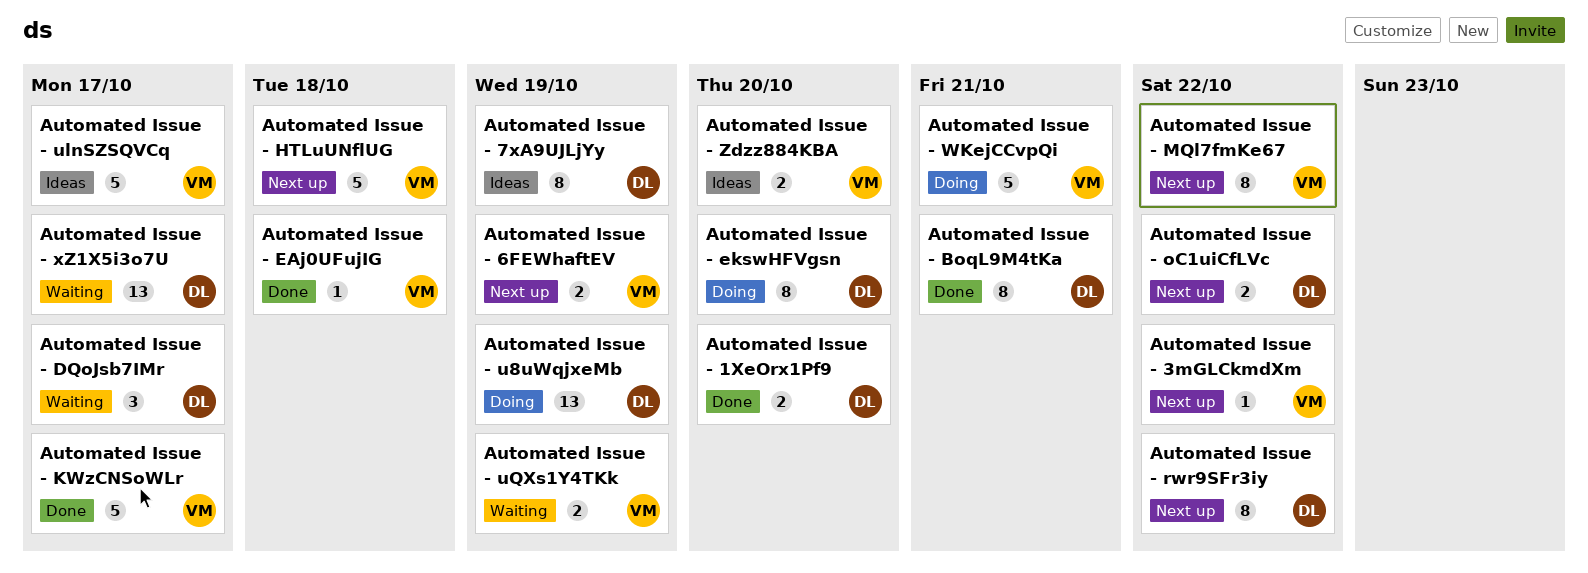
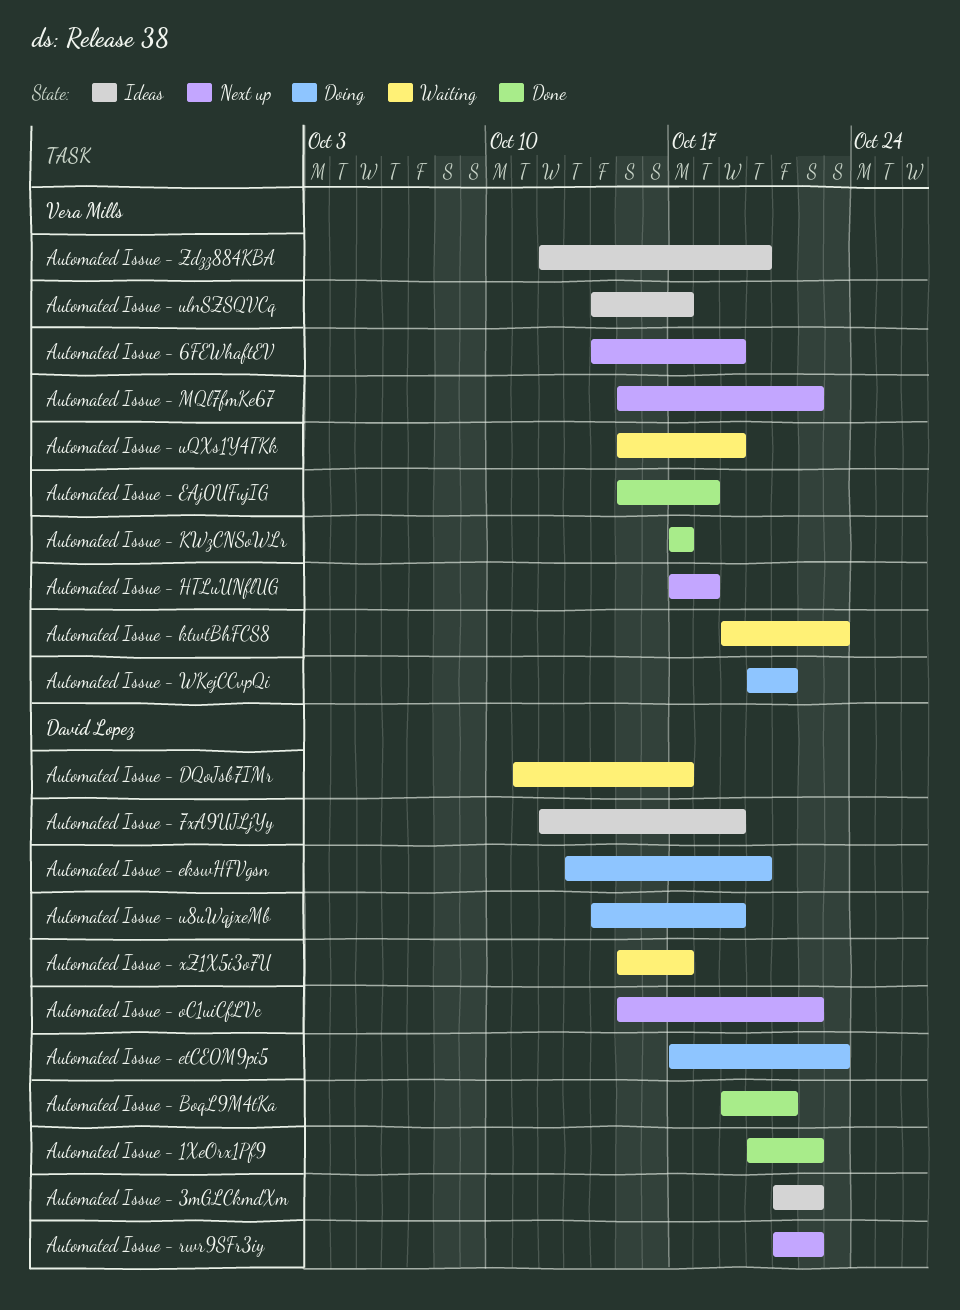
Automated Issue - 1XeOrx1Pf9, due: Oct 20 -> Oct 22
Automated Issue - 3mGLCkmdXm, status: Next up -> Ideas
Automated Issue - 3mGLCkmdXm, owner: Vera Mills -> David Lopez
Automated Issue - etCE0M9pi5: none -> present
Automated Issue - ktwtBhFCS8: none -> present

